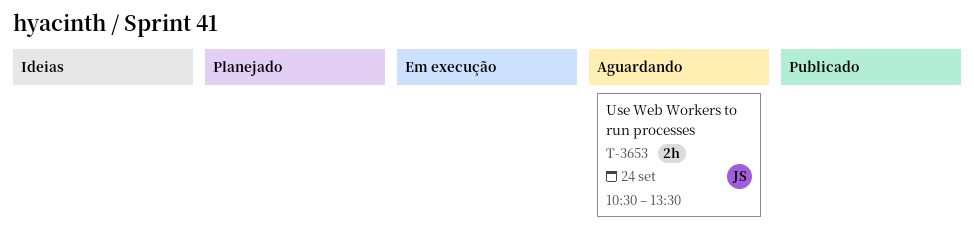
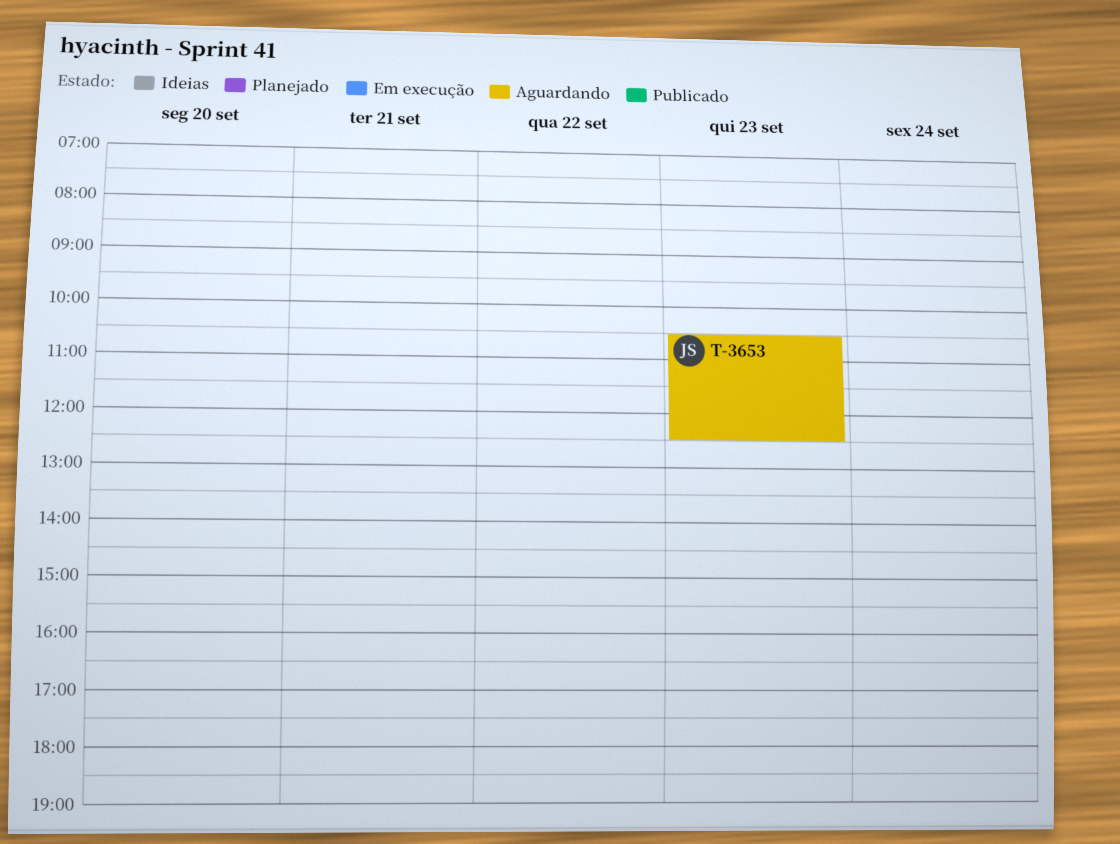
T-3653, day: Sep 24 -> Sep 23
T-3653, ends: 13:30 -> 12:30

